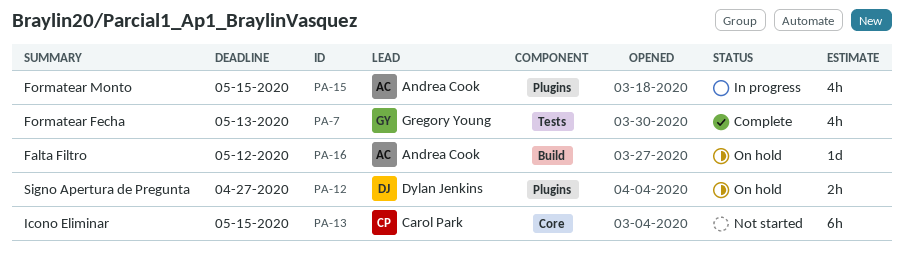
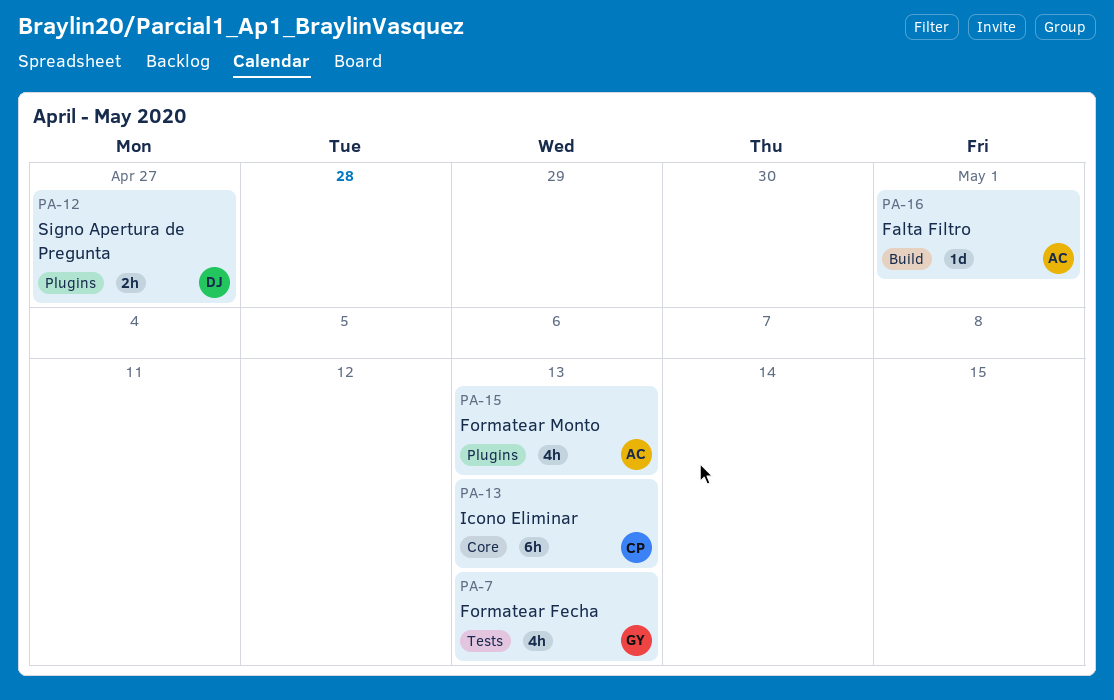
PA-13, due: May 15 -> May 13
PA-15, due: May 15 -> May 13
PA-16, due: May 12 -> May 1

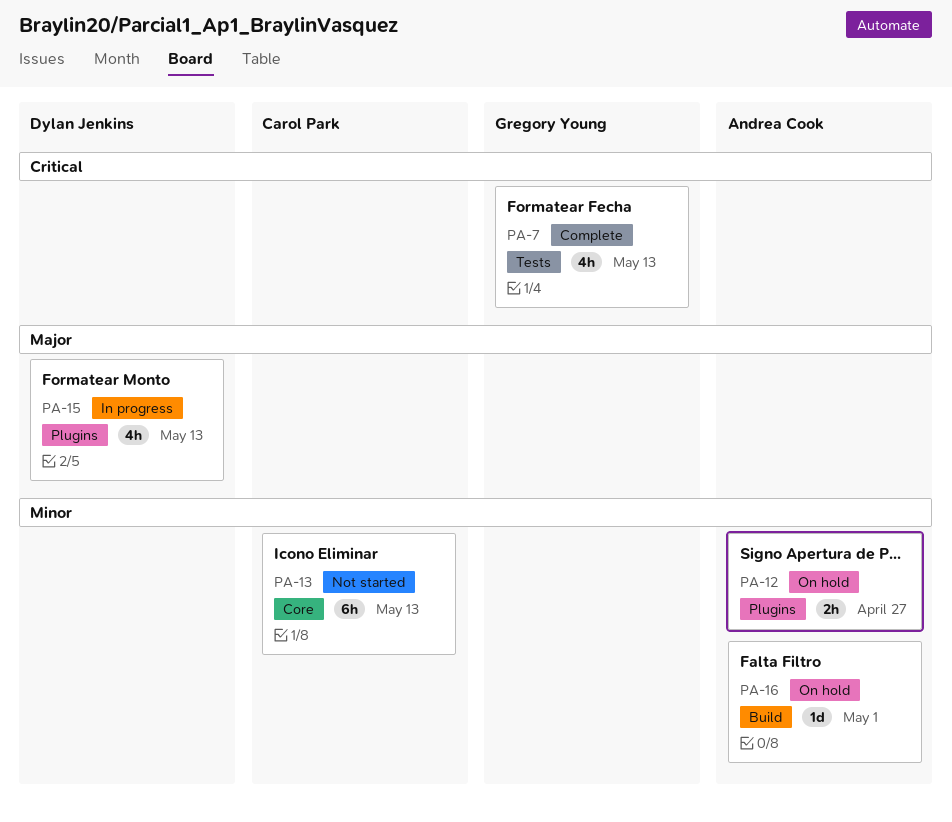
PA-12, owner: Dylan Jenkins -> Andrea Cook
PA-15, owner: Andrea Cook -> Dylan Jenkins

